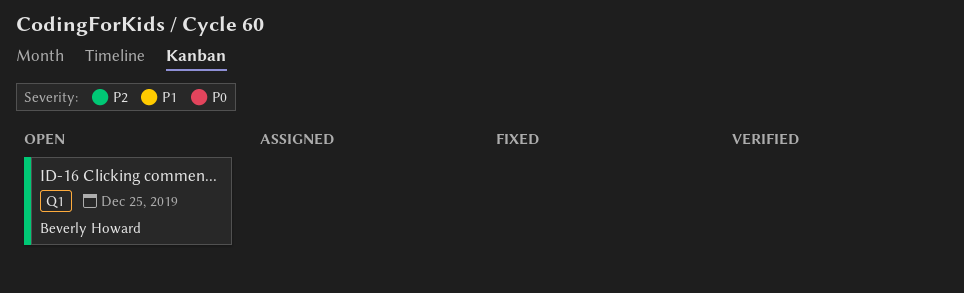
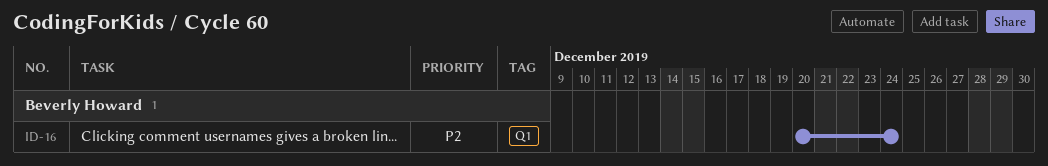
ID-16, due: Dec 25 -> Dec 24

